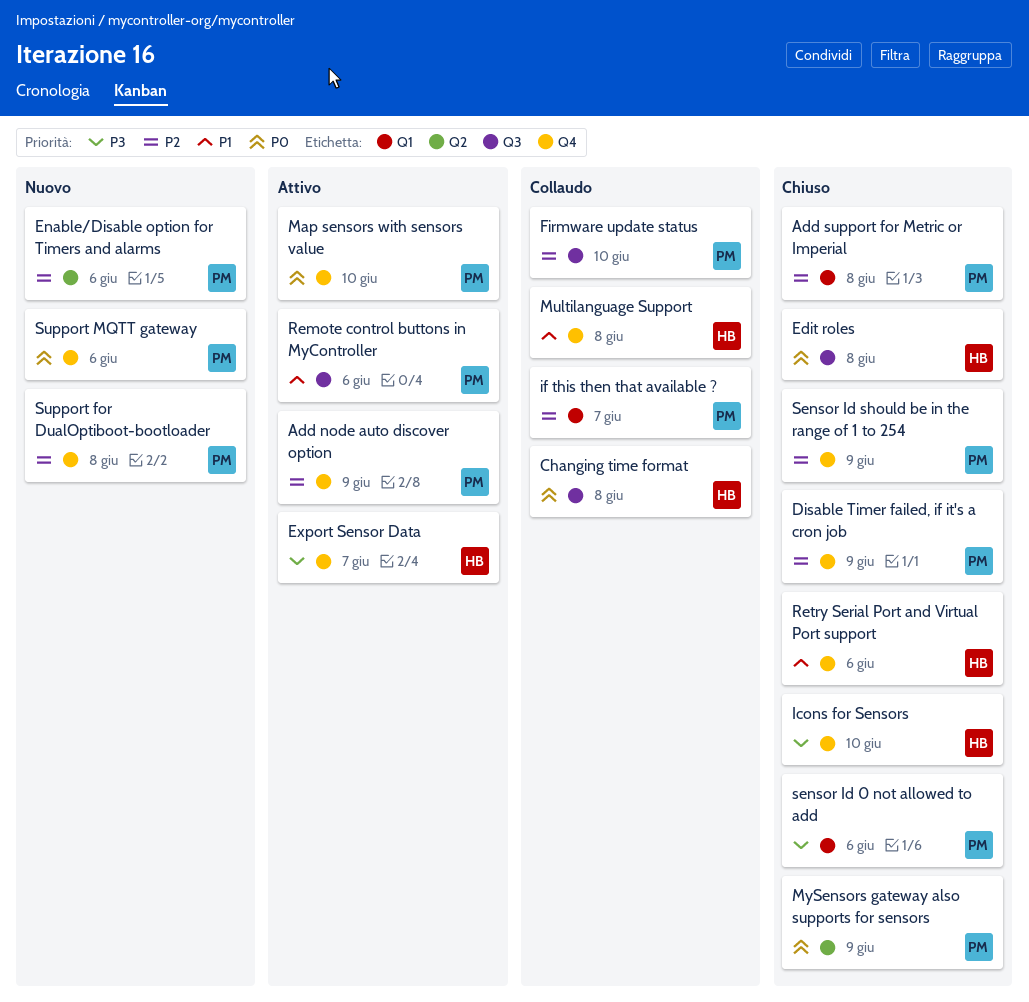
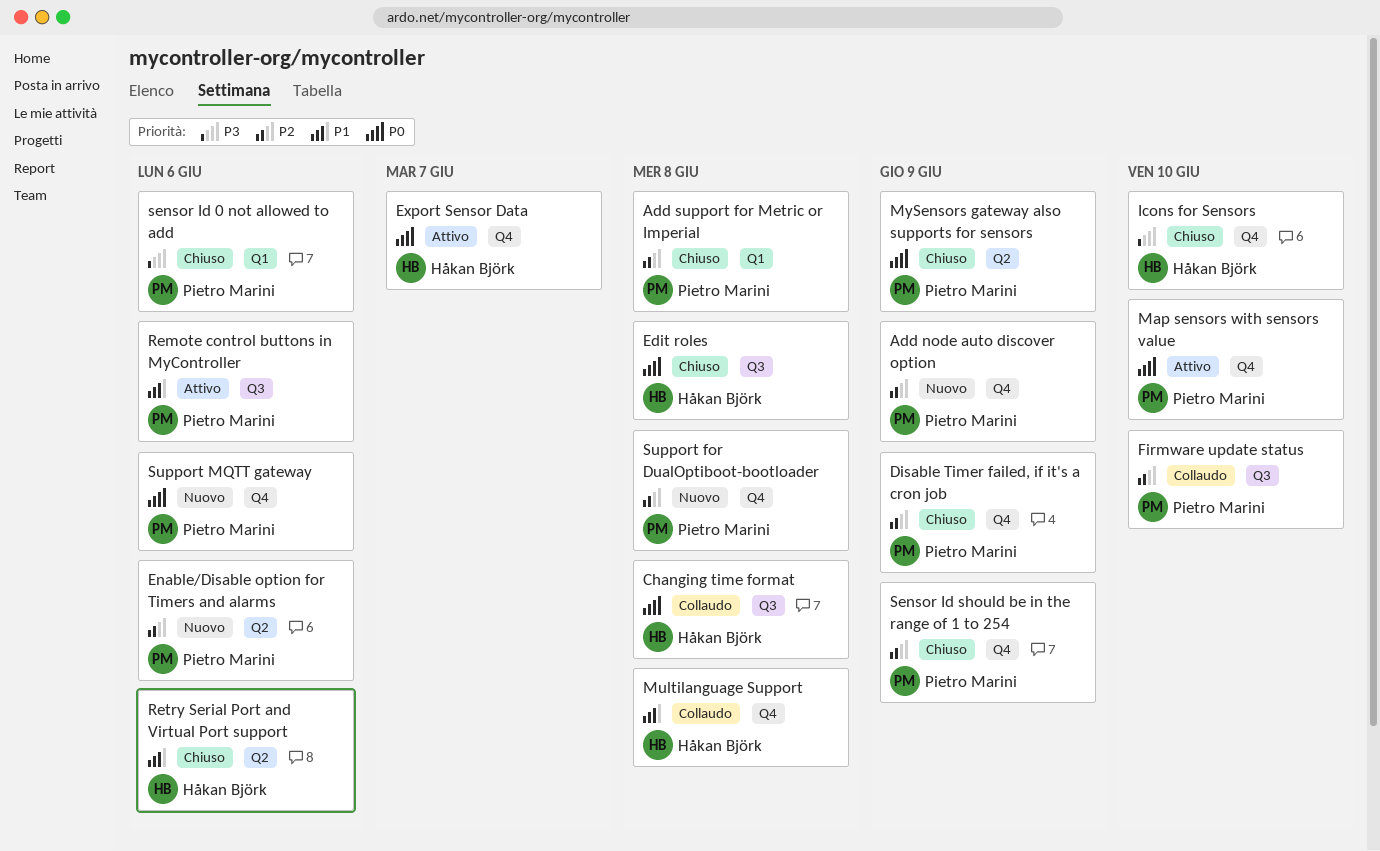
Add node auto discover option, status: Attivo -> Nuovo
Export Sensor Data, priority: P3 -> P0
if this then that available ?: present -> none
Retry Serial Port and Virtual Port support, label: Q4 -> Q2

